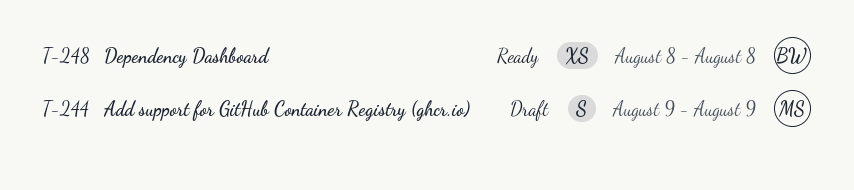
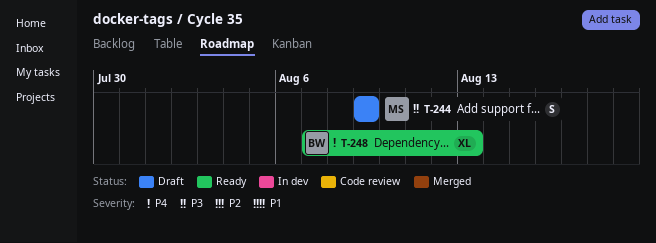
T-248, estimate: XS -> XL
T-248, start: Aug 8 -> Aug 7
T-248, due: Aug 8 -> Aug 13

